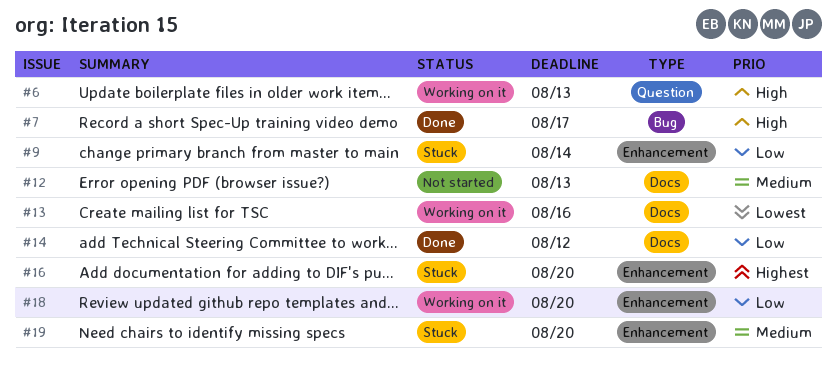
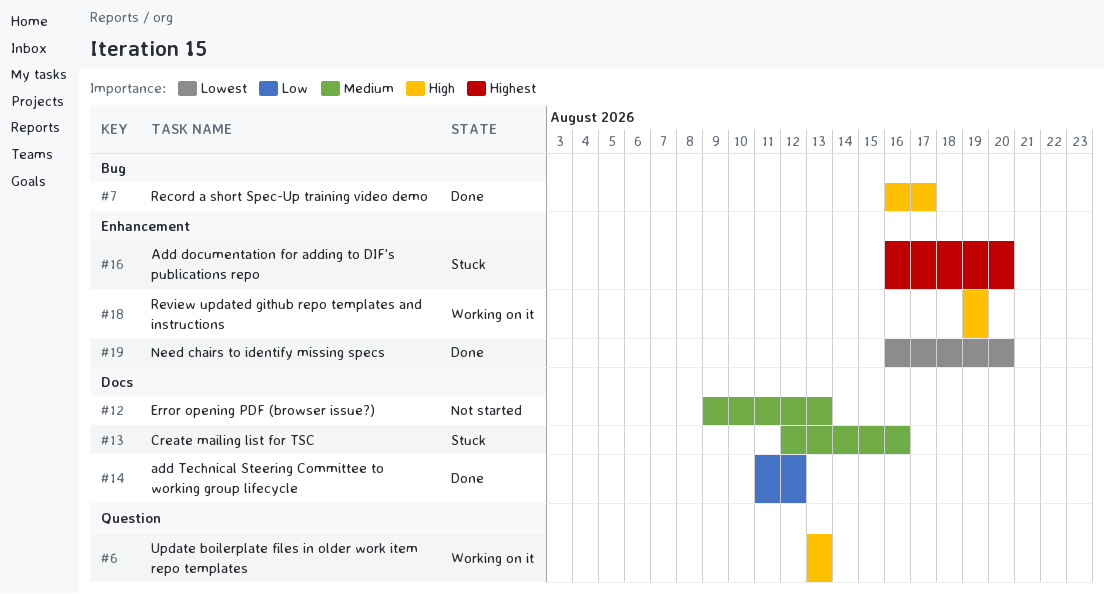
#9: present -> none
#13, status: Working on it -> Stuck
#13, priority: Lowest -> Medium
#18, priority: Low -> High
#18, due: Aug 20 -> Aug 19
#19, status: Stuck -> Done
#19, priority: Medium -> Lowest

